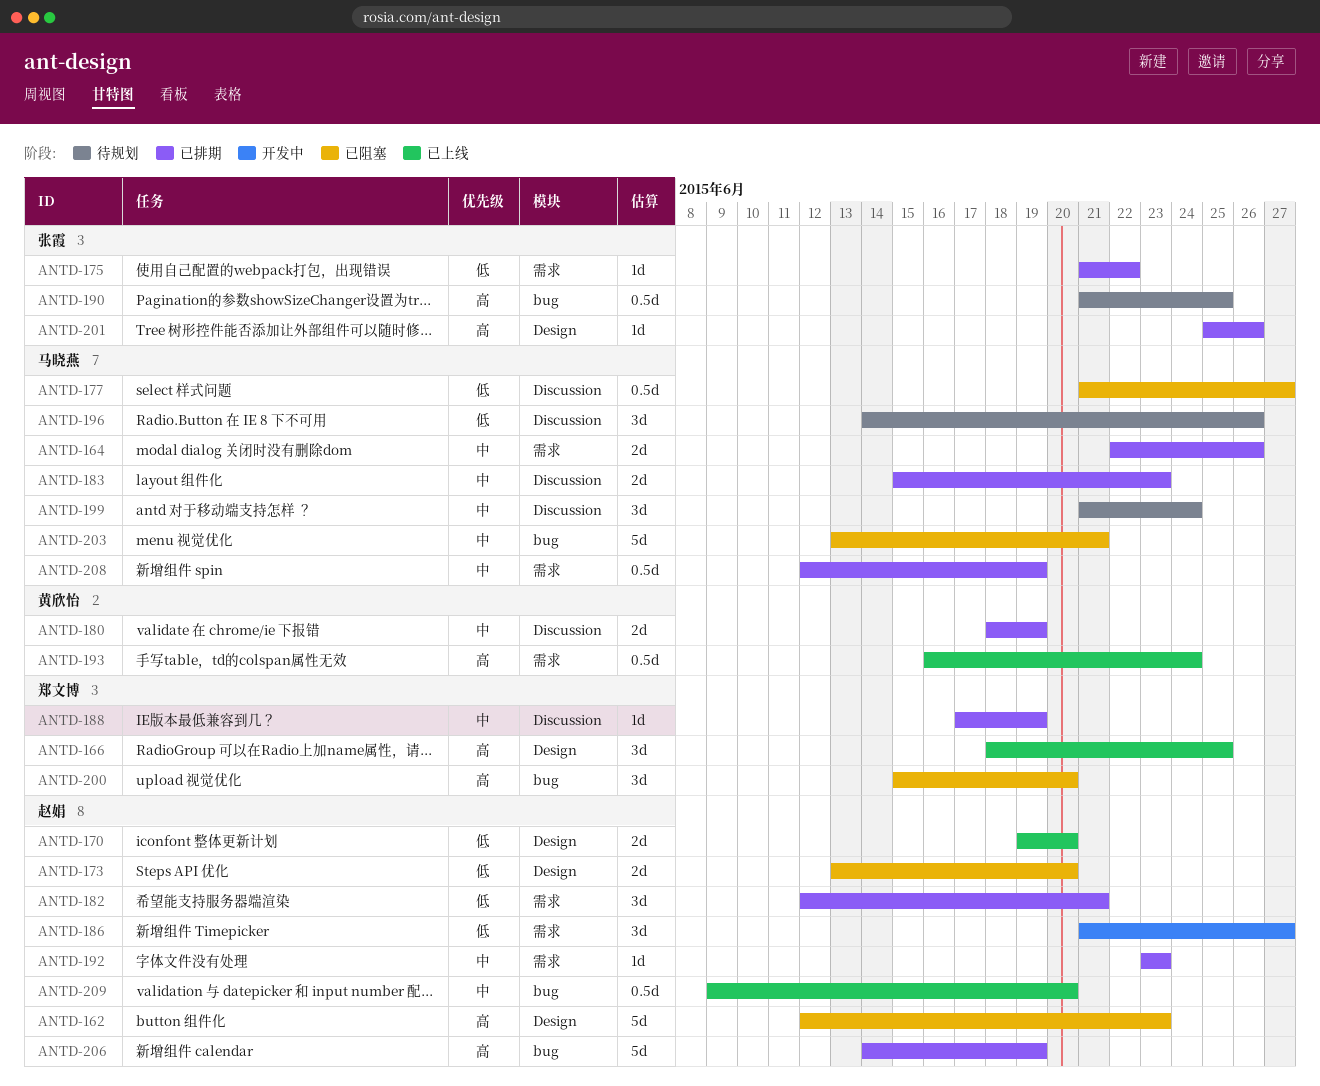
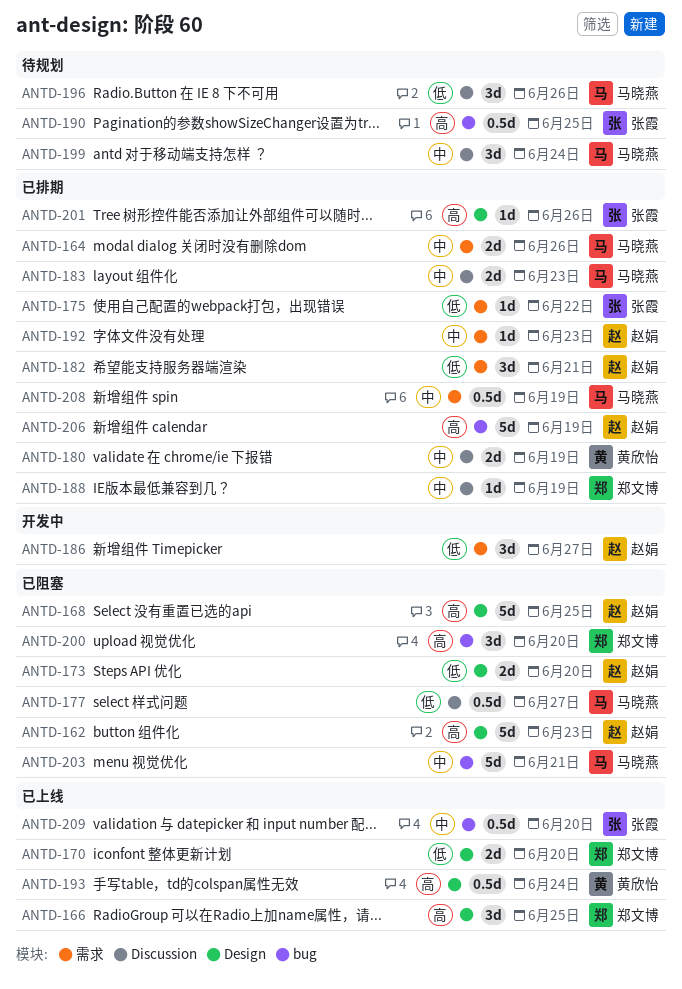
ANTD-168: none -> present
ANTD-170, owner: 赵娟 -> 郑文博
ANTD-193, label: 需求 -> Design
ANTD-209, owner: 赵娟 -> 张霞

